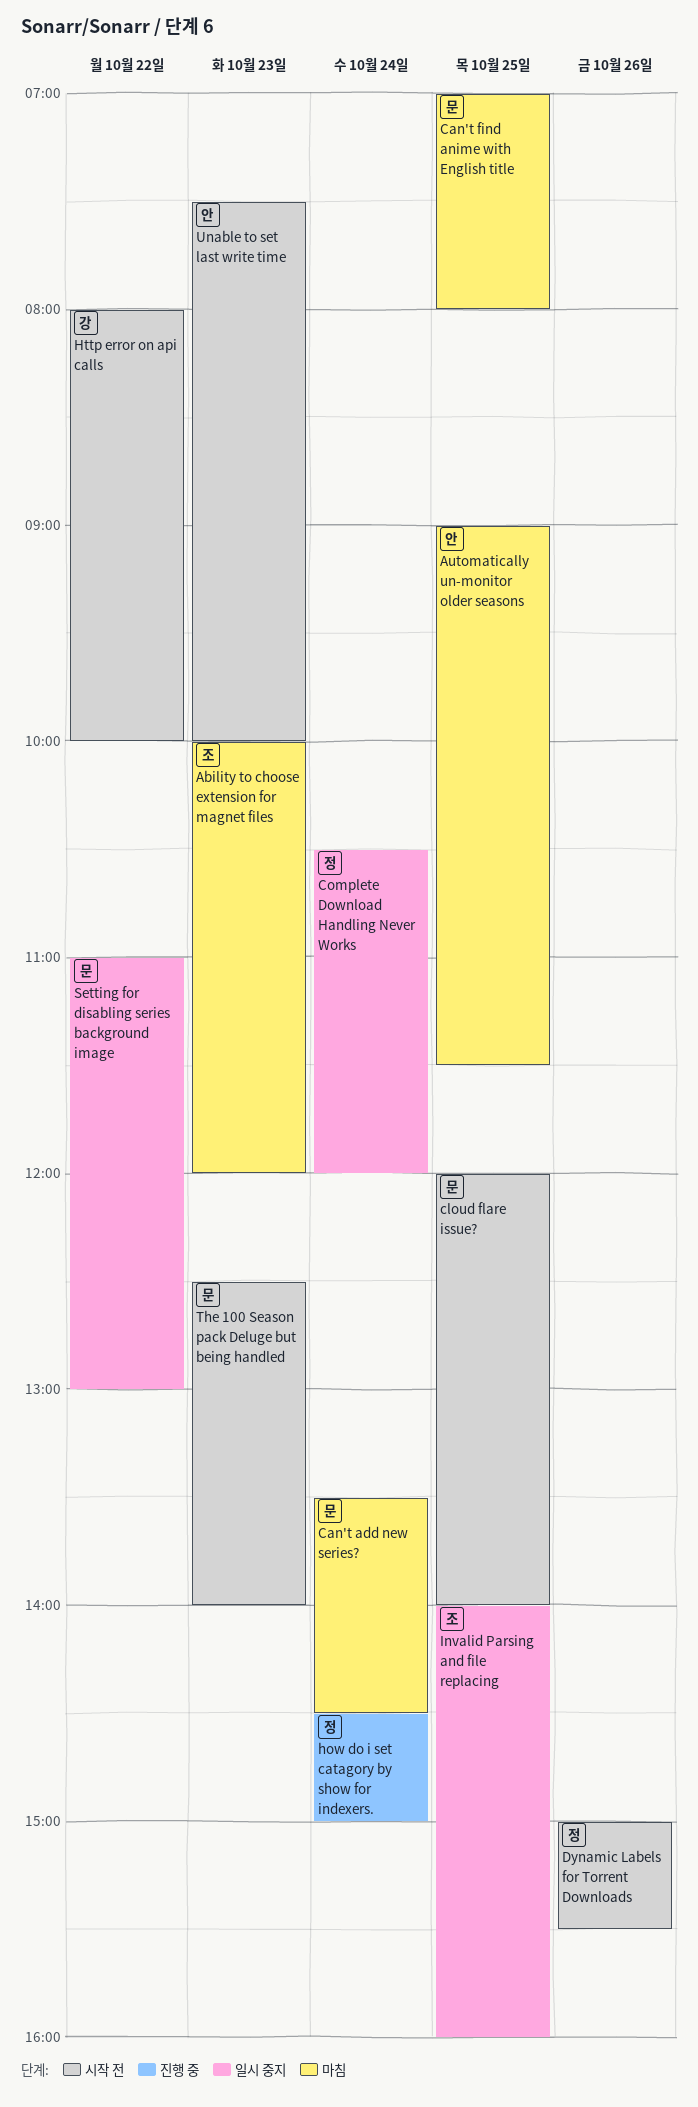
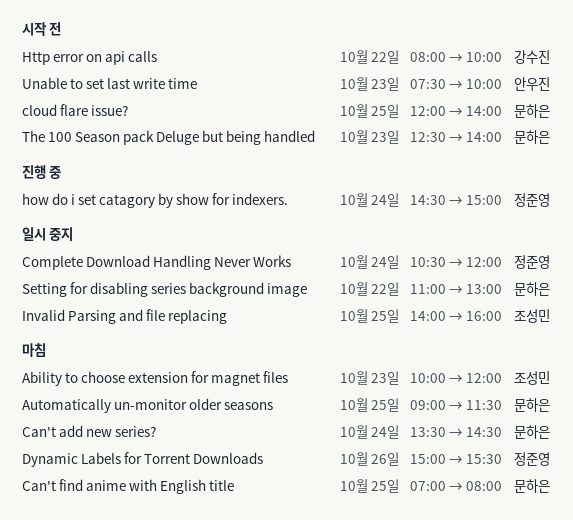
Automatically un-monitor older seasons, owner: 안우진 -> 문하은
Dynamic Labels for Torrent Downloads, status: 시작 전 -> 마침

